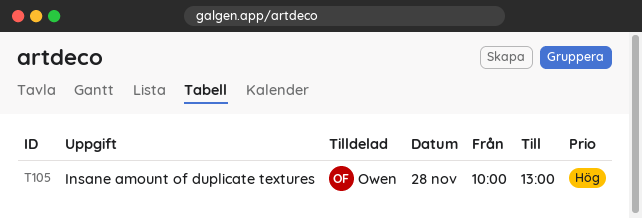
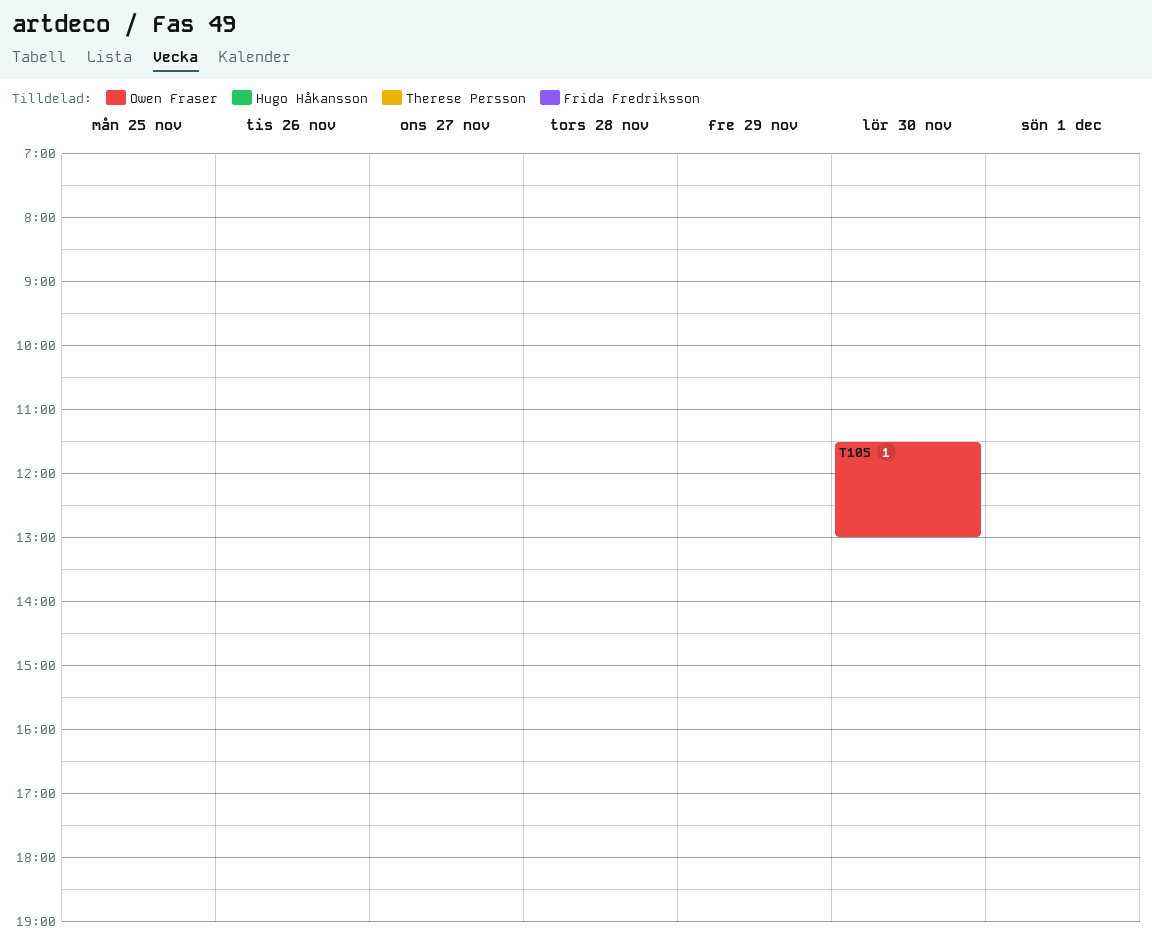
T105, day: Nov 28 -> Nov 30
T105, begins: 10:00 -> 11:30

